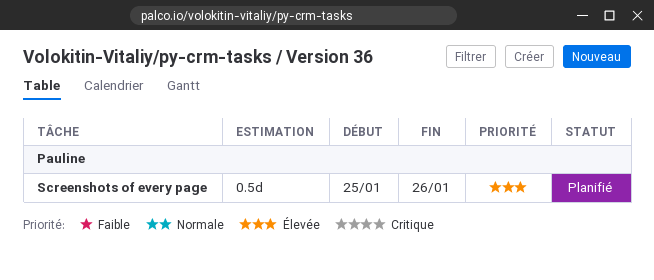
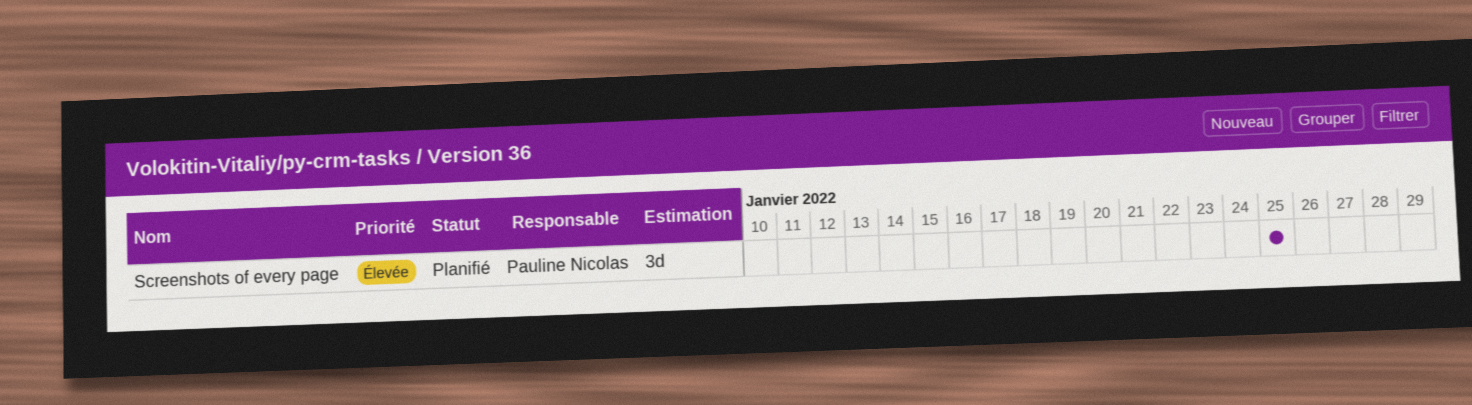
Screenshots of every page, estimate: 0.5d -> 3d
Screenshots of every page, due: Jan 26 -> Jan 25

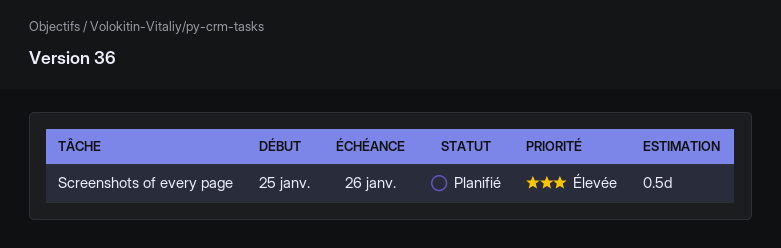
Screenshots of every page, estimate: 3d -> 0.5d
Screenshots of every page, due: Jan 25 -> Jan 26

